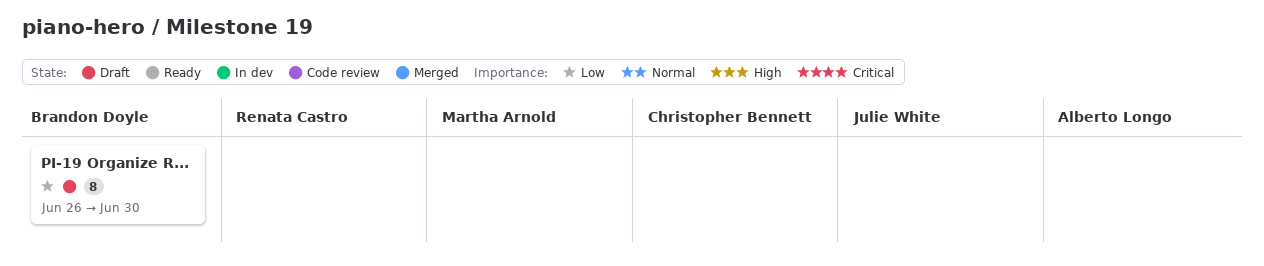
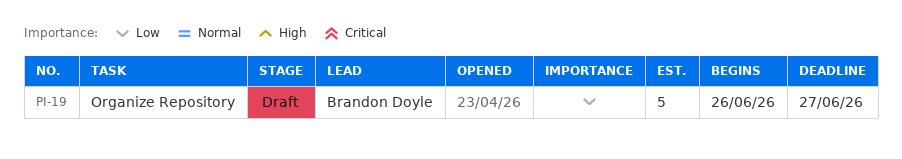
PI-19, estimate: 8 -> 5
PI-19, due: Jun 30 -> Jun 27

